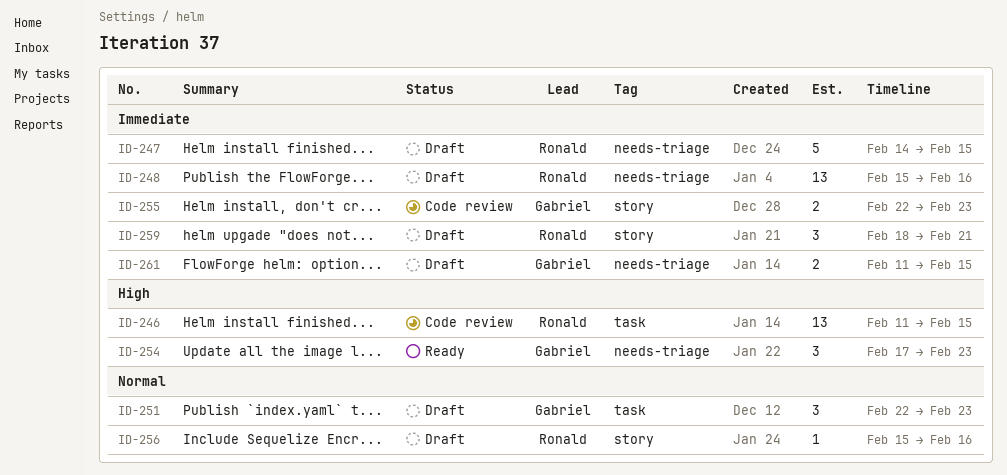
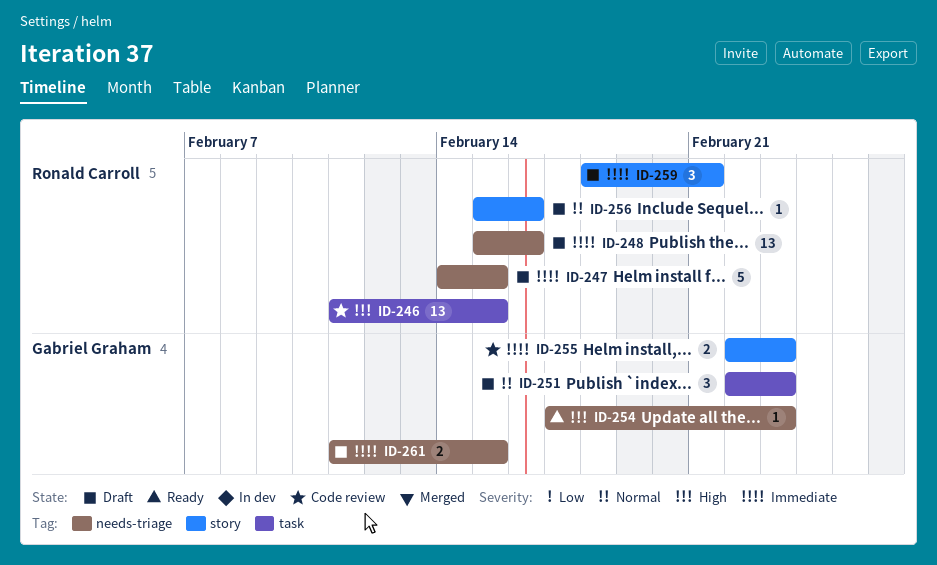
ID-254, estimate: 3 -> 1

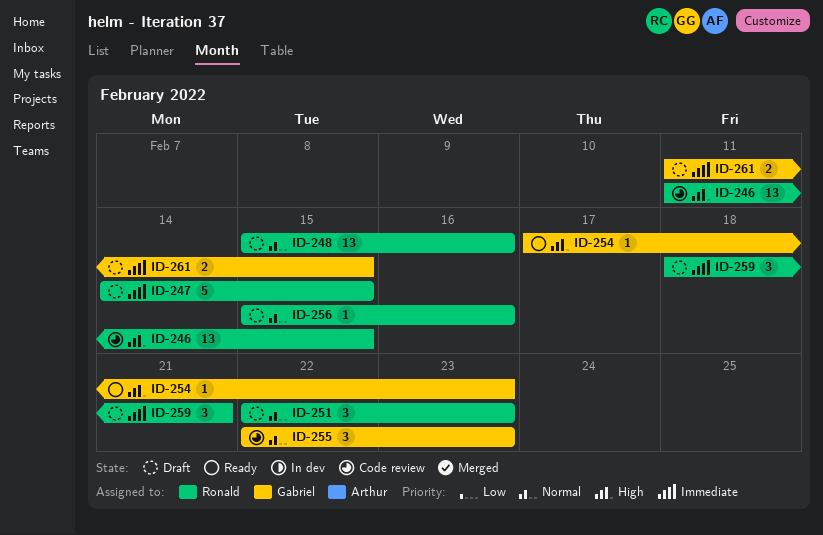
ID-248, priority: Immediate -> Normal
ID-251, owner: Gabriel Graham -> Ronald Carroll
ID-255, priority: Immediate -> Normal
ID-255, estimate: 2 -> 3

